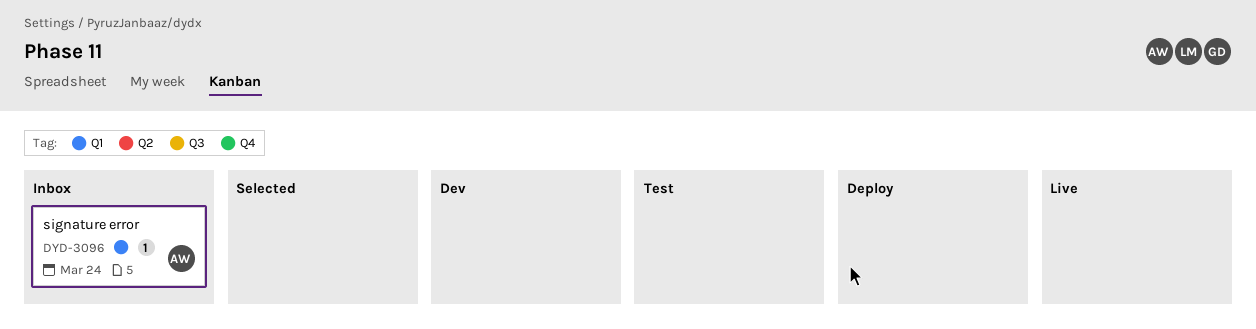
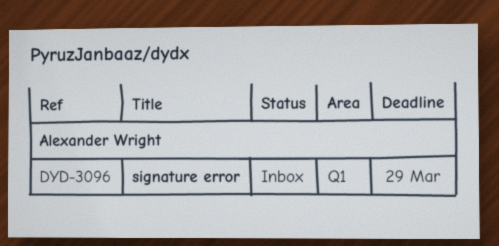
DYD-3096, due: Mar 24 -> Mar 29

